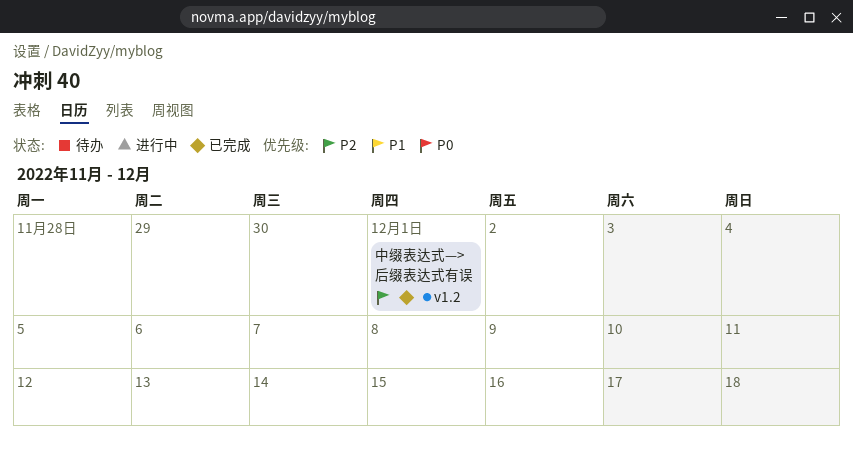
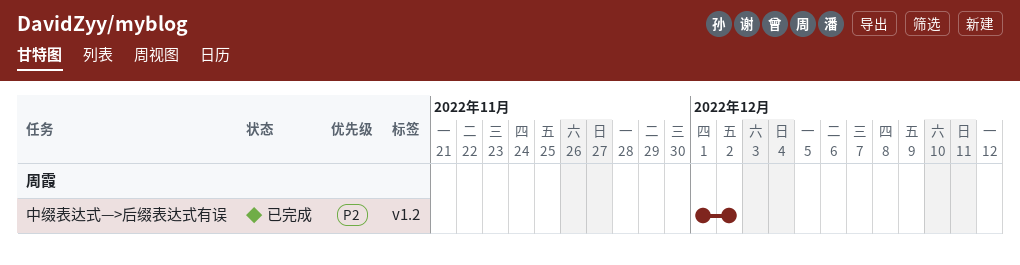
中缀表达式—>后缀表达式有误, due: Dec 1 -> Dec 2

